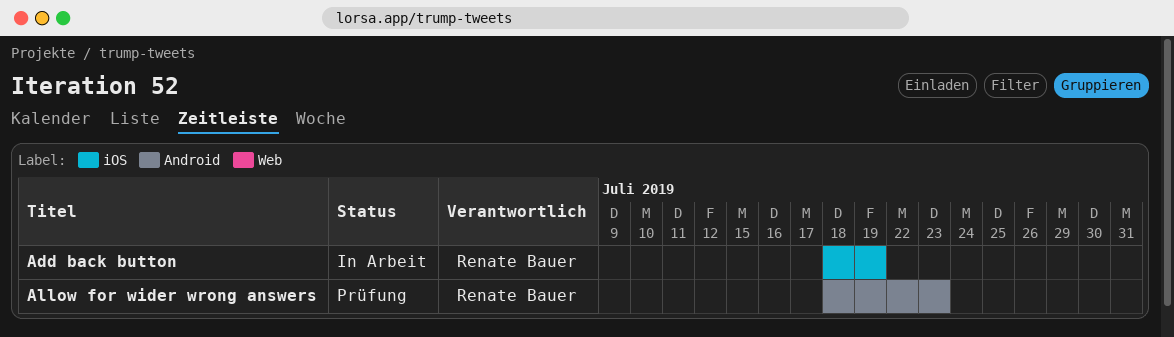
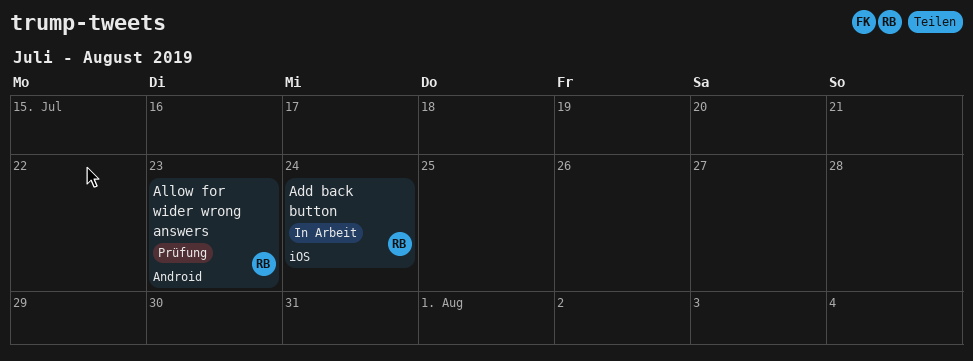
Add back button, due: Jul 19 -> Jul 24

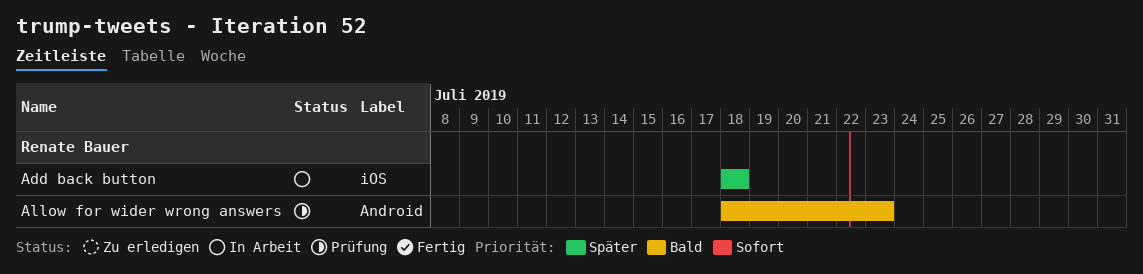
Add back button, due: Jul 24 -> Jul 18

